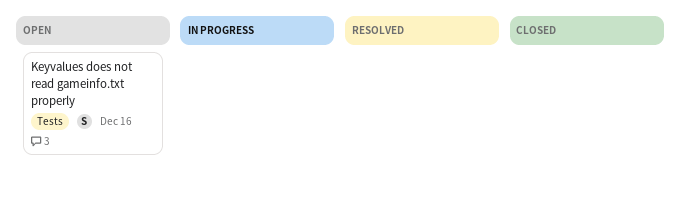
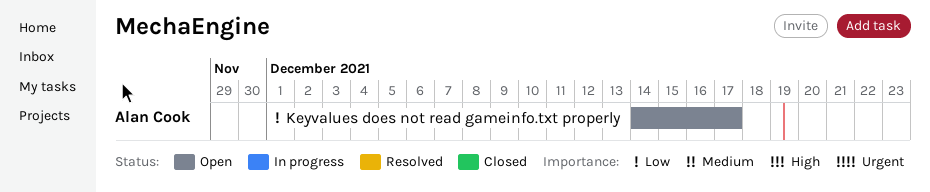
Keyvalues does not read gameinfo.txt properly, due: Dec 16 -> Dec 17

